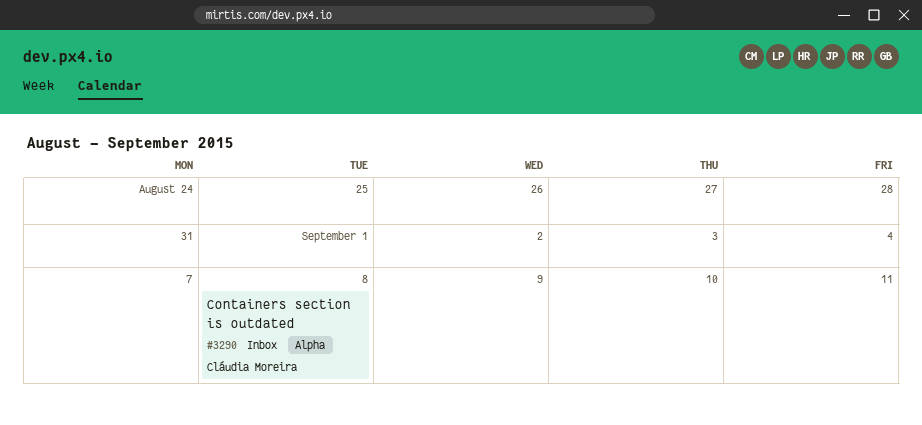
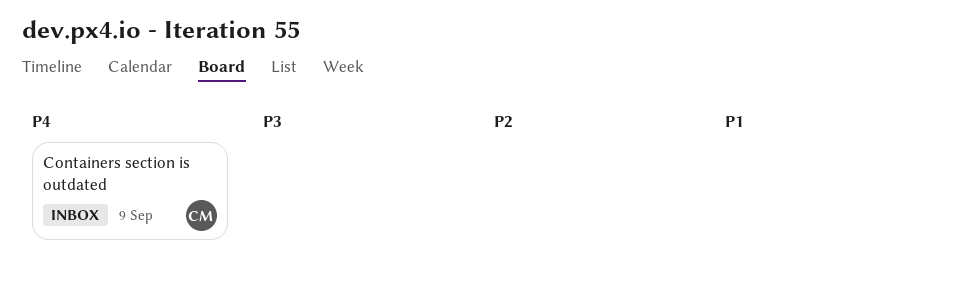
Containers section is outdated, due: Sep 8 -> Sep 9

